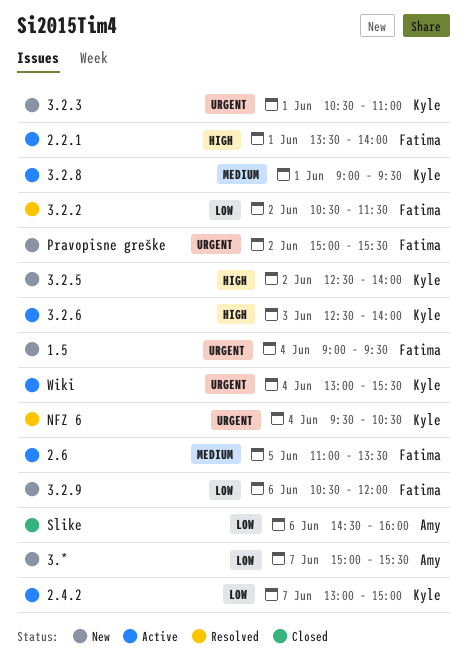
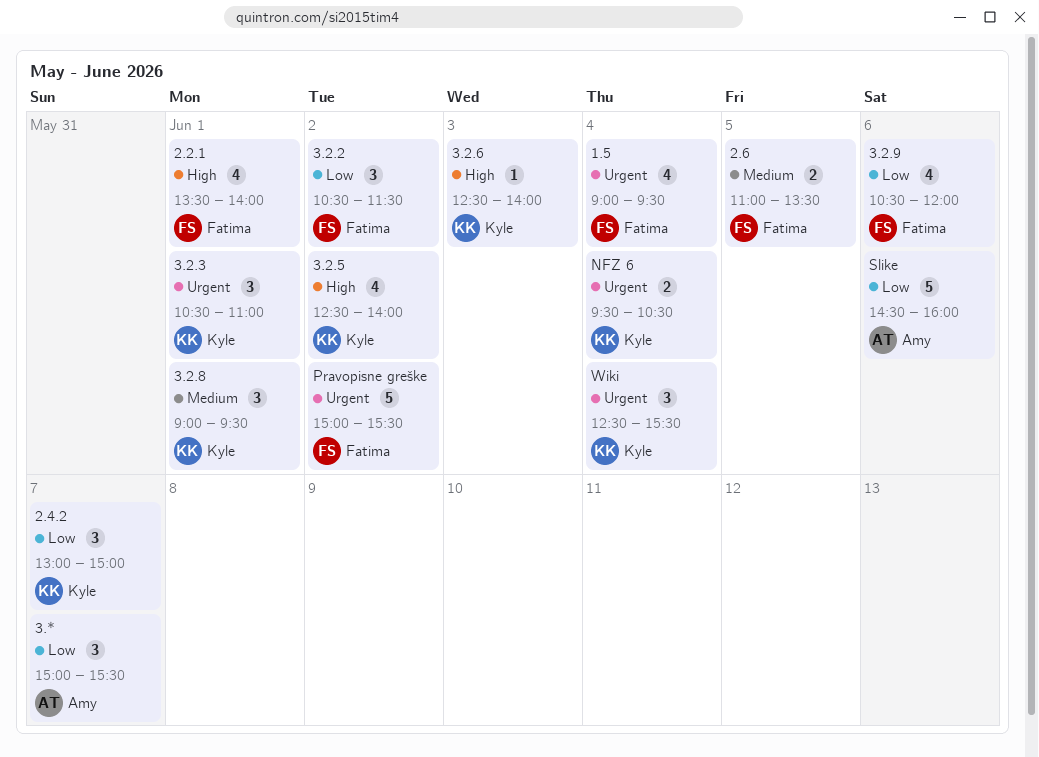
Wiki, begins: 13:00 -> 12:30

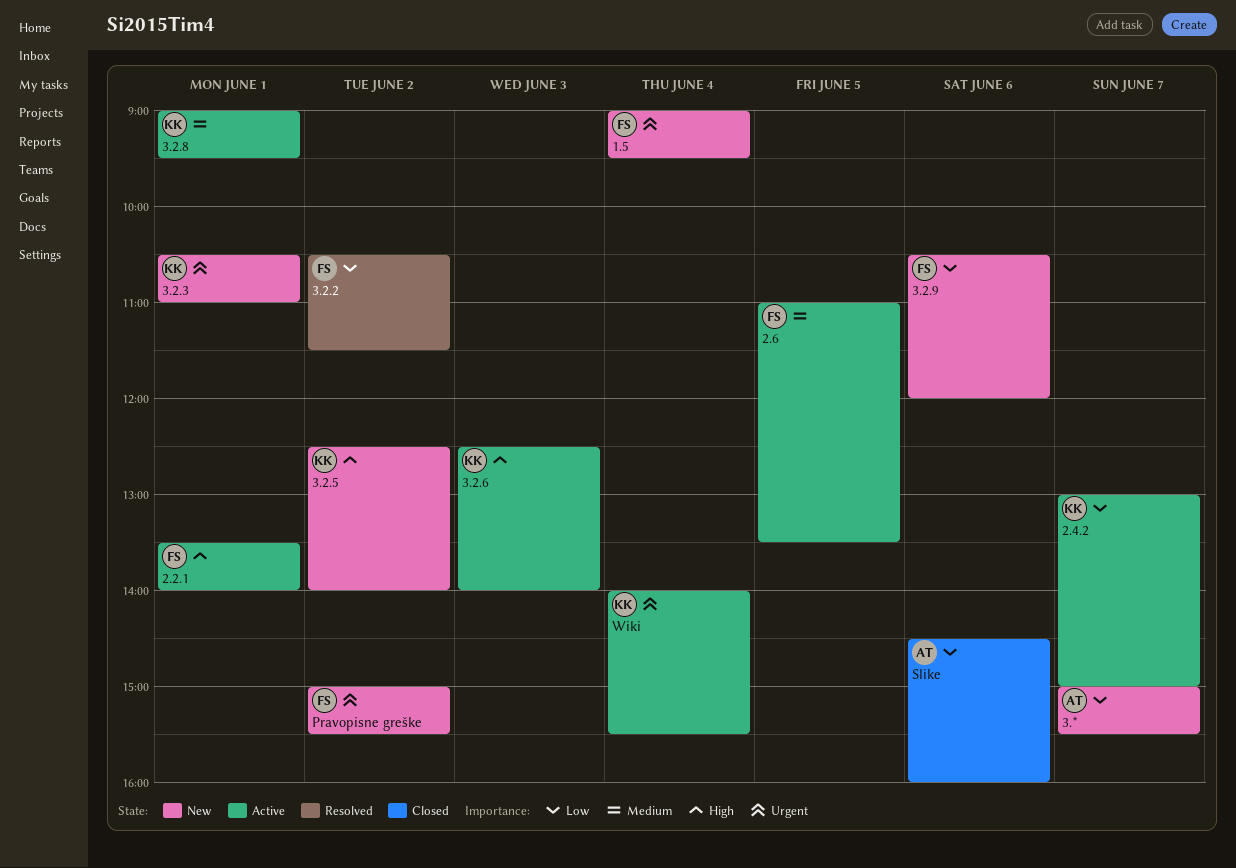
NFZ 6: present -> none
Wiki, begins: 12:30 -> 14:00

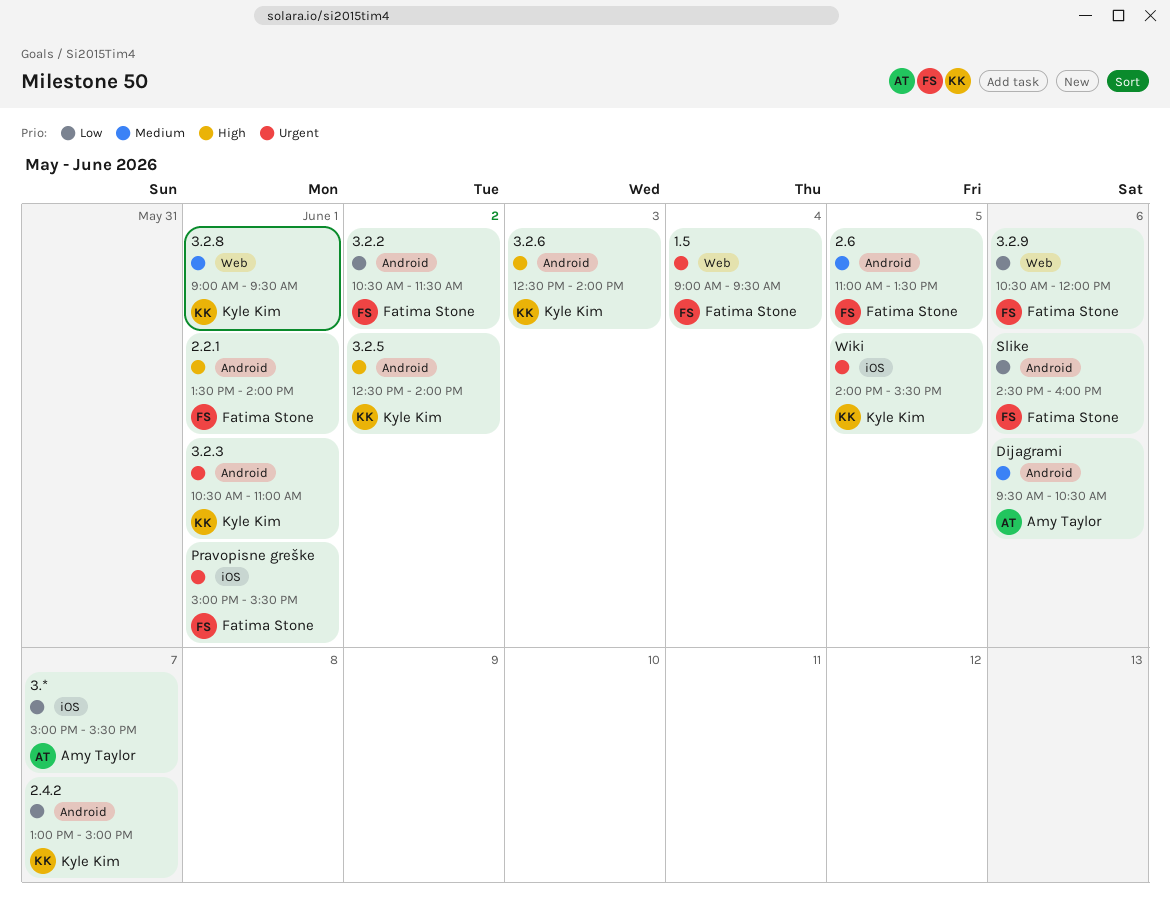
Dijagrami: none -> present
Pravopisne greške, day: Jun 2 -> Jun 1
Slike, owner: Amy Taylor -> Fatima Stone
Wiki, day: Jun 4 -> Jun 5

